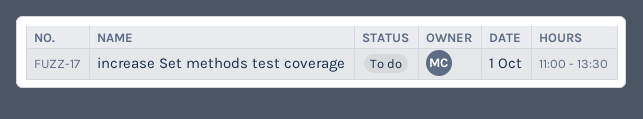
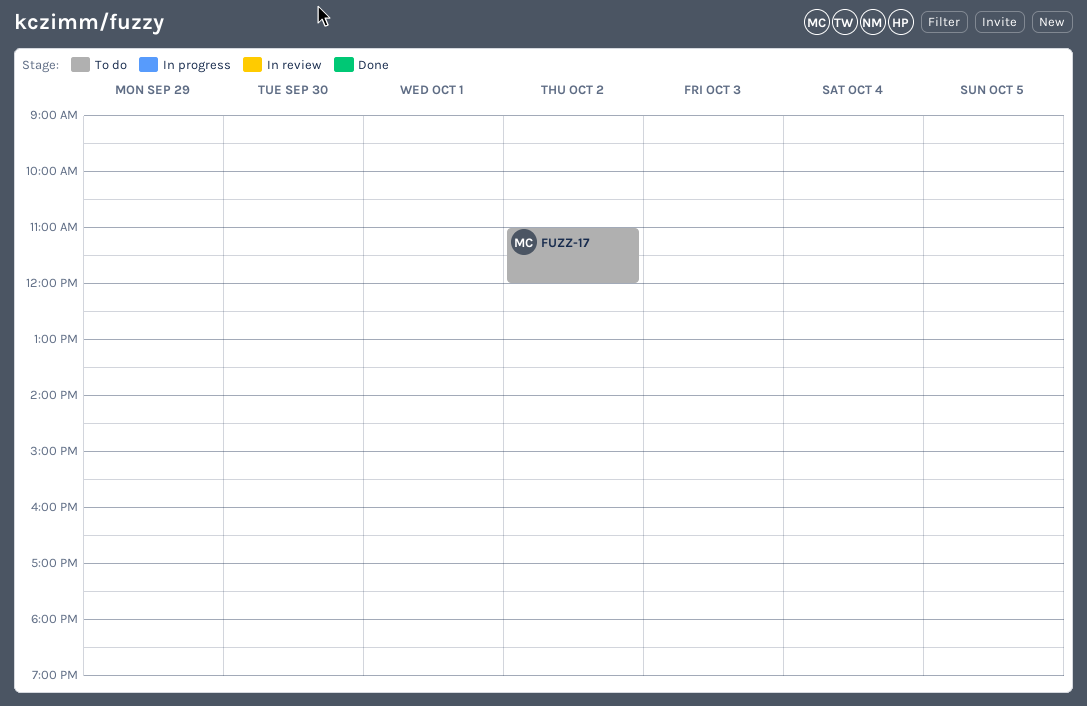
FUZZ-17, day: Oct 1 -> Oct 2
FUZZ-17, ends: 13:30 -> 12:00

